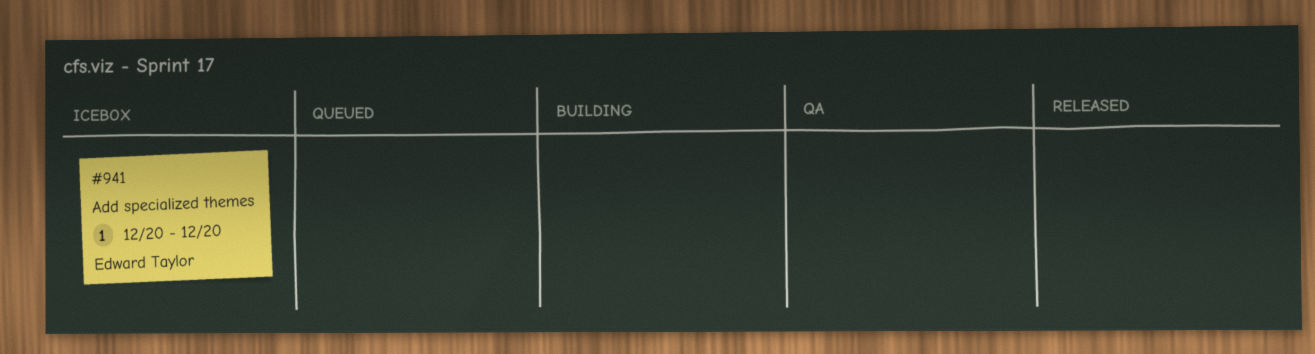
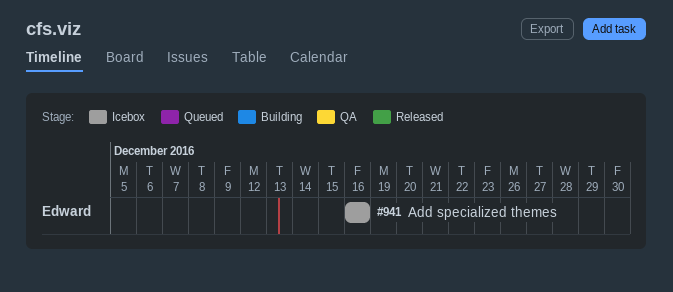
#941, start: Dec 20 -> Dec 16
#941, due: Dec 20 -> Dec 16

